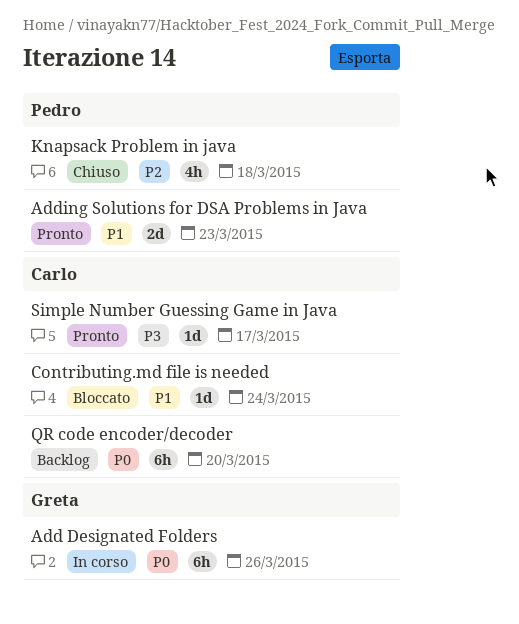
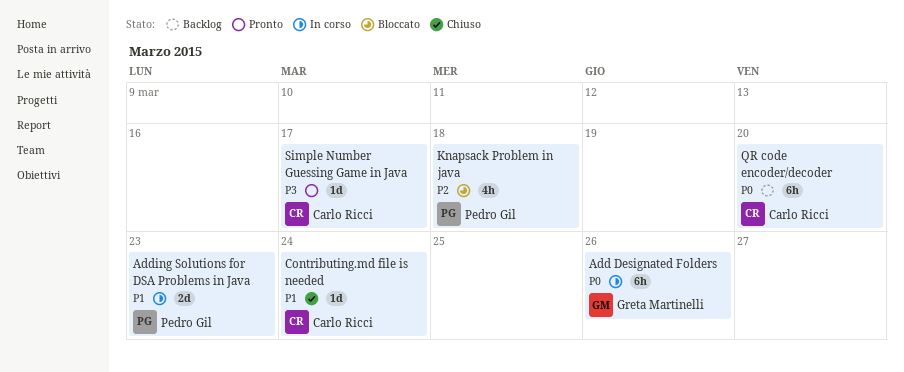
Adding Solutions for DSA Problems in Java, status: Pronto -> In corso
Contributing.md file is needed, status: Bloccato -> Chiuso
Knapsack Problem in java, status: Chiuso -> Bloccato

